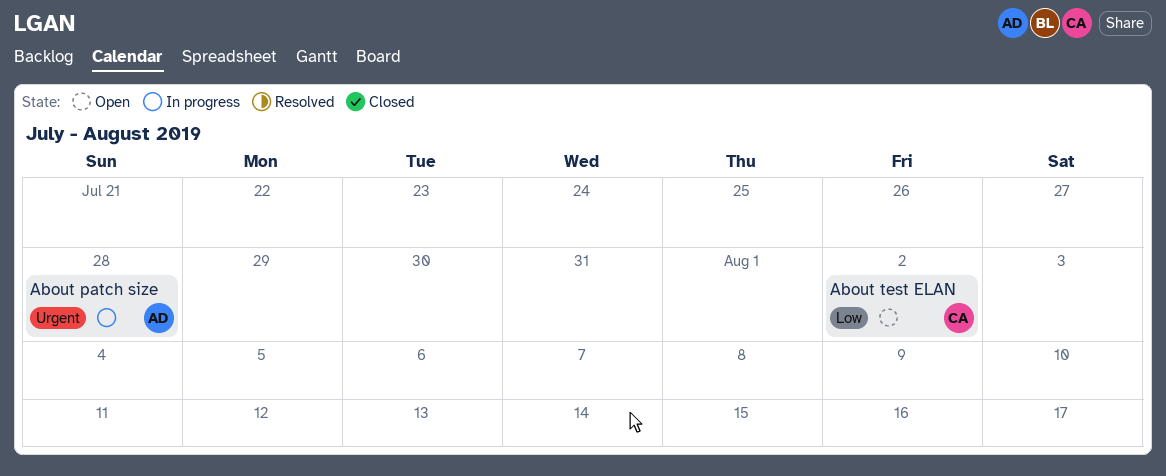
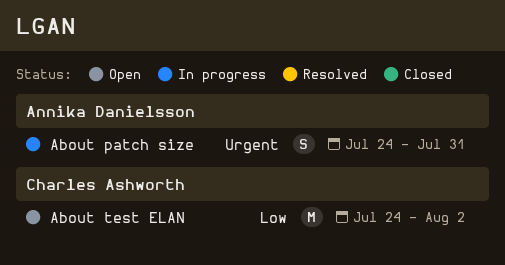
About patch size, due: Jul 28 -> Jul 31

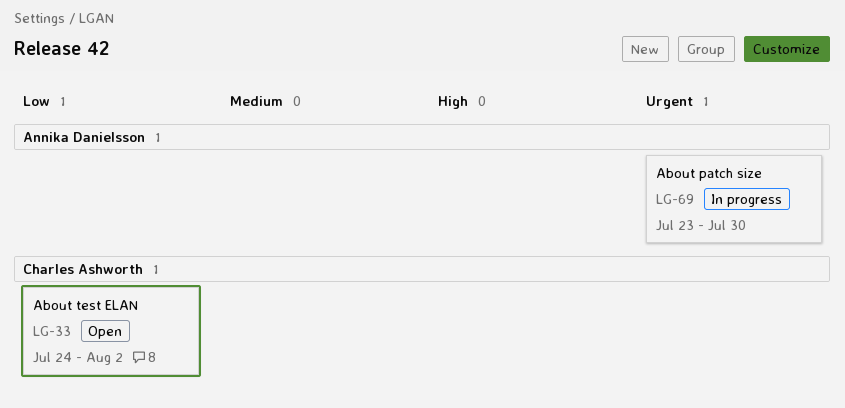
About patch size, start: Jul 24 -> Jul 23
About patch size, due: Jul 31 -> Jul 30

